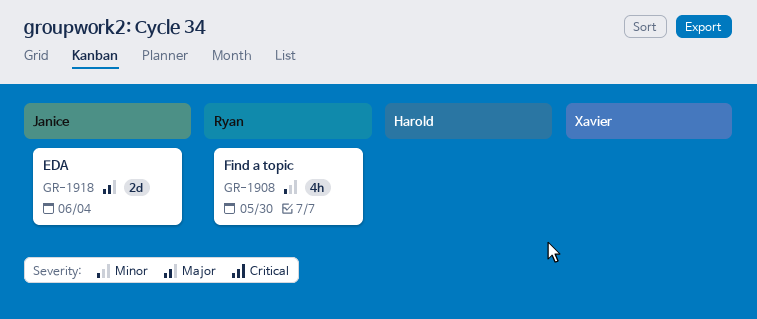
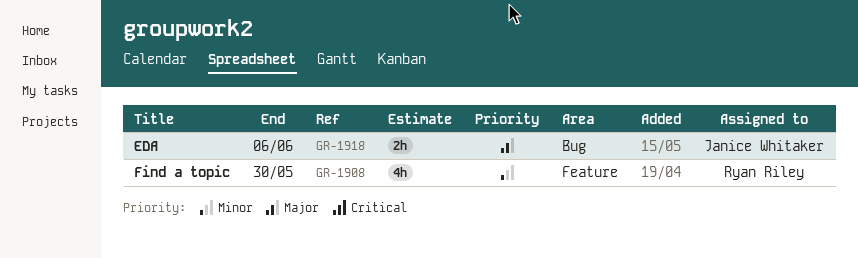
GR-1918, estimate: 2d -> 2h
GR-1918, due: Jun 4 -> Jun 6

